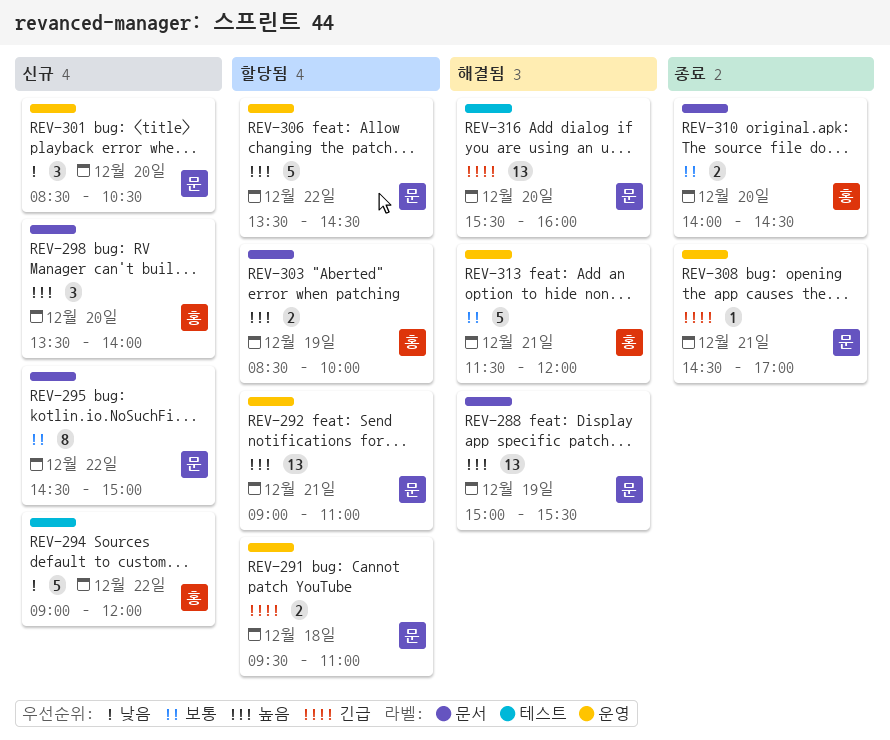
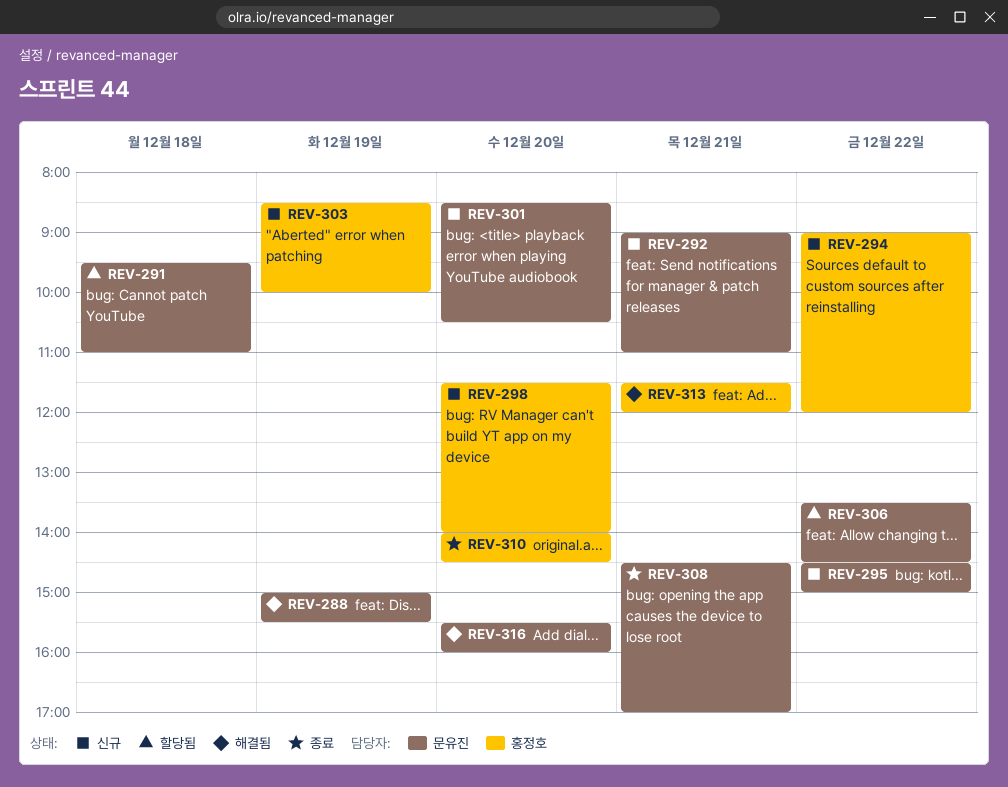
REV-292, status: 할당됨 -> 신규
REV-298, begins: 13:30 -> 11:30
REV-303, status: 할당됨 -> 신규

